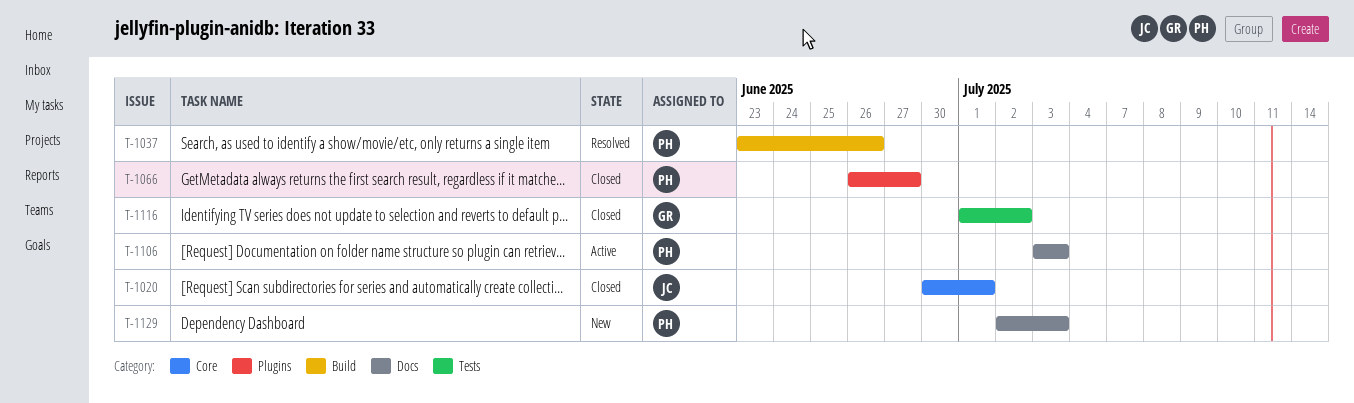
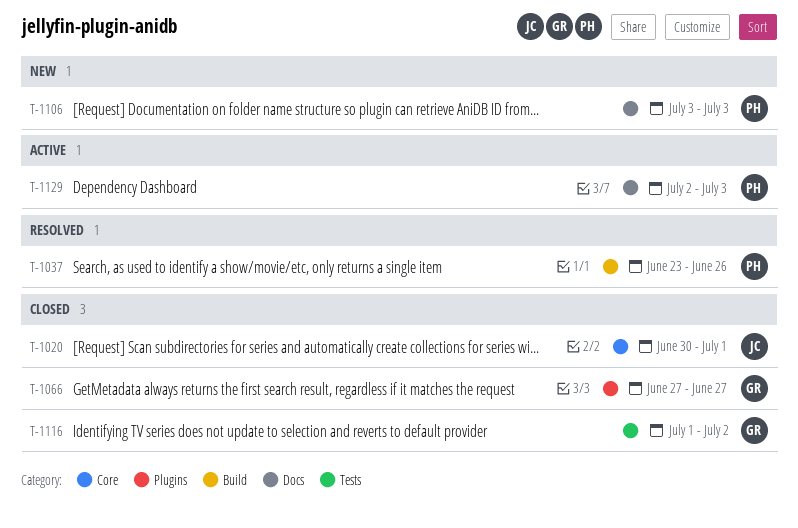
T-1066, owner: PH -> GR
T-1066, start: Jun 26 -> Jun 27
T-1106, status: Active -> New
T-1129, status: New -> Active

